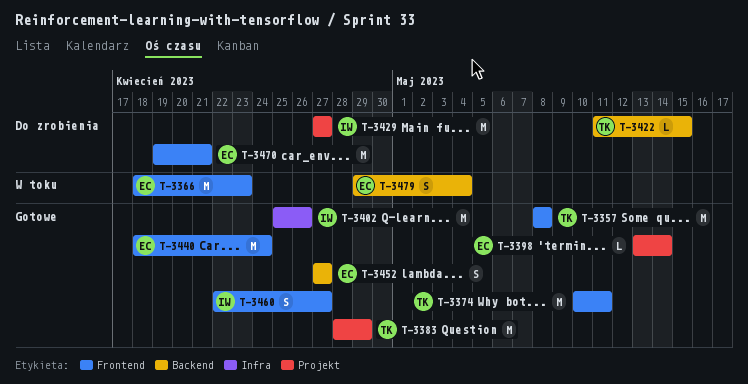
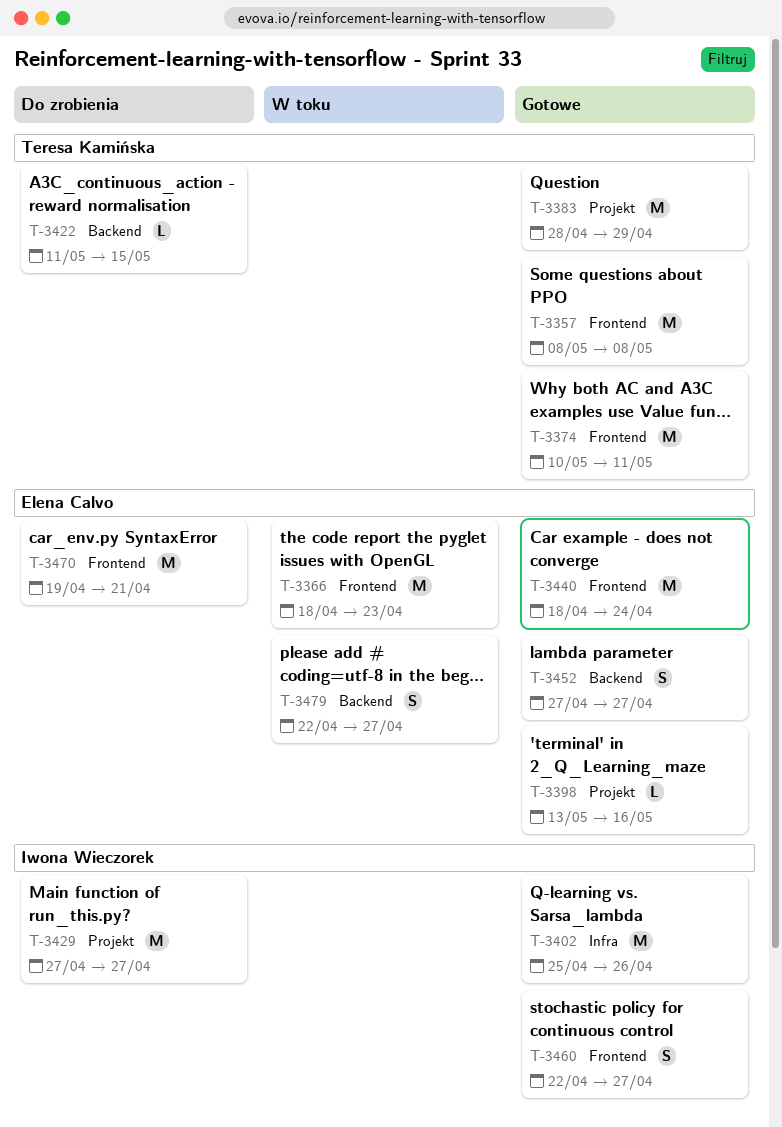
T-3398, due: May 14 -> May 16
T-3479, start: Apr 29 -> Apr 22
T-3479, due: May 4 -> Apr 27

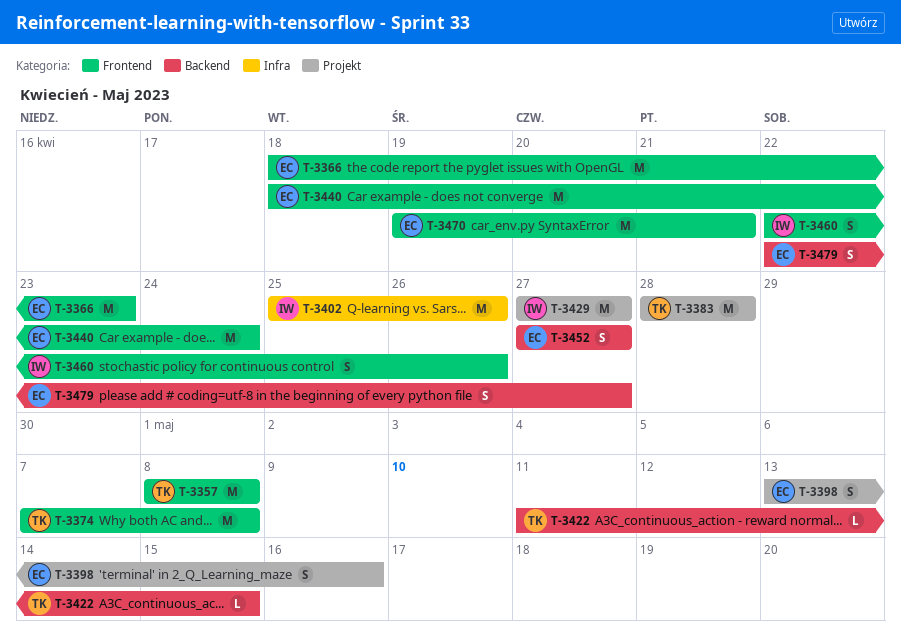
T-3374, start: May 10 -> May 7
T-3374, due: May 11 -> May 8
T-3383, due: Apr 29 -> Apr 28
T-3398, estimate: L -> S
T-3460, due: Apr 27 -> Apr 26

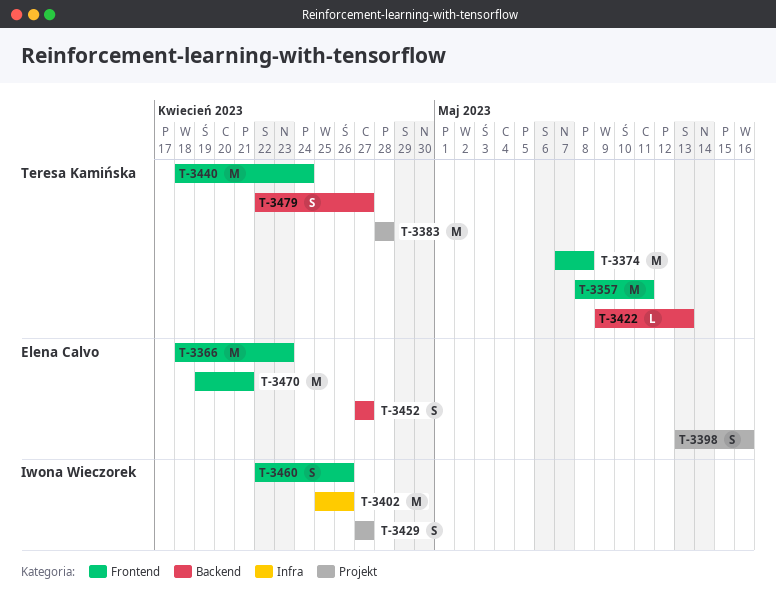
T-3357, due: May 8 -> May 11
T-3422, start: May 11 -> May 9
T-3422, due: May 15 -> May 13
T-3429, estimate: M -> S
T-3440, owner: Elena Calvo -> Teresa Kamińska
T-3479, owner: Elena Calvo -> Teresa Kamińska

